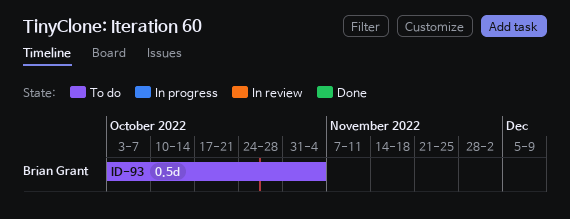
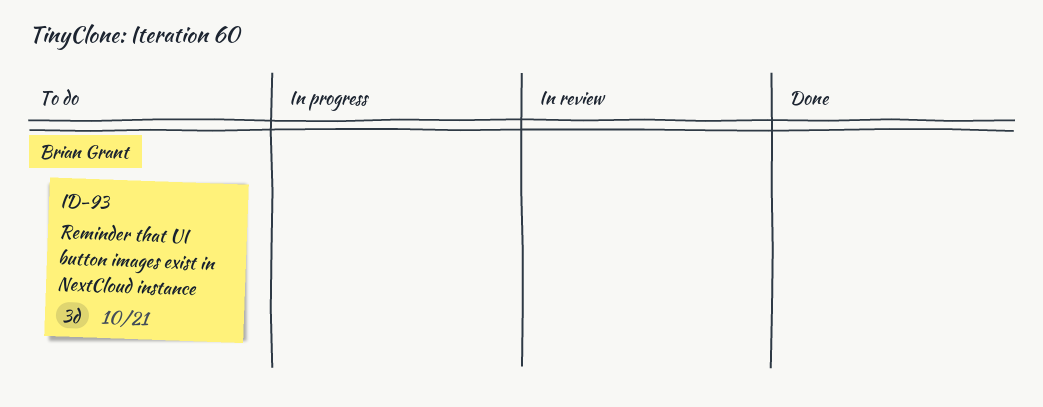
ID-93, estimate: 0.5d -> 3d
ID-93, due: Nov 4 -> Oct 21

